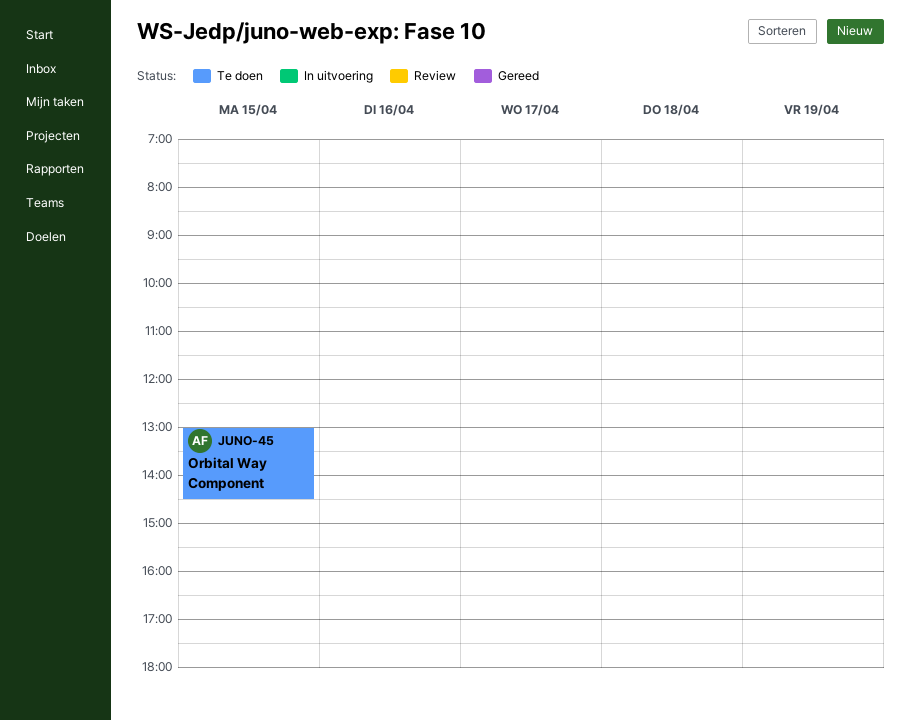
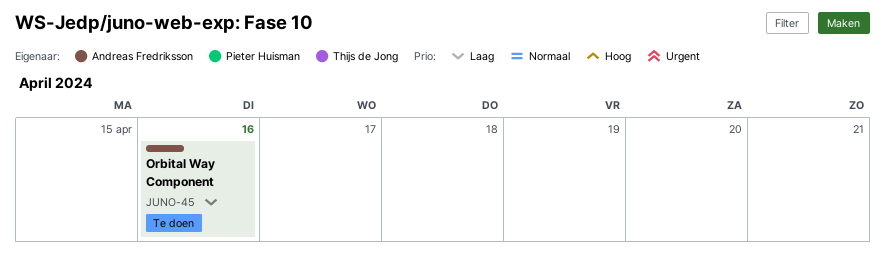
JUNO-45, day: Apr 15 -> Apr 16

